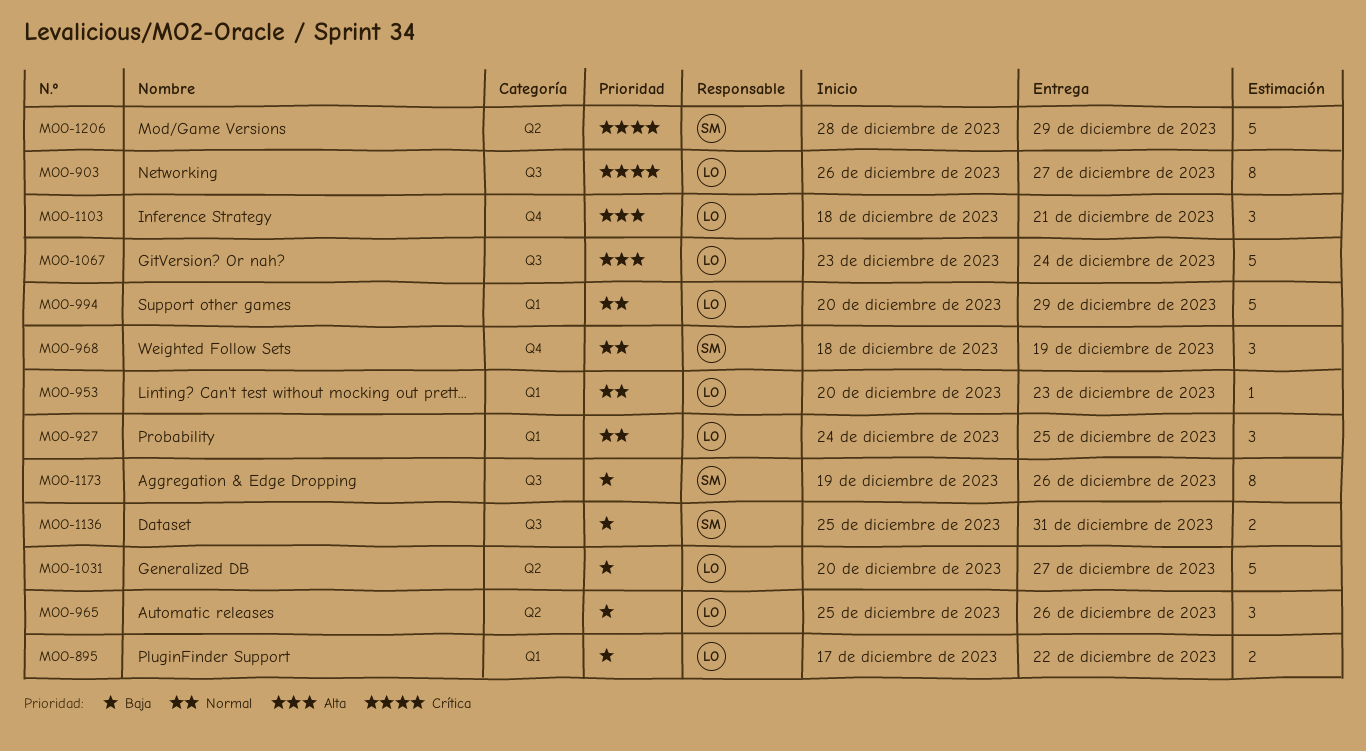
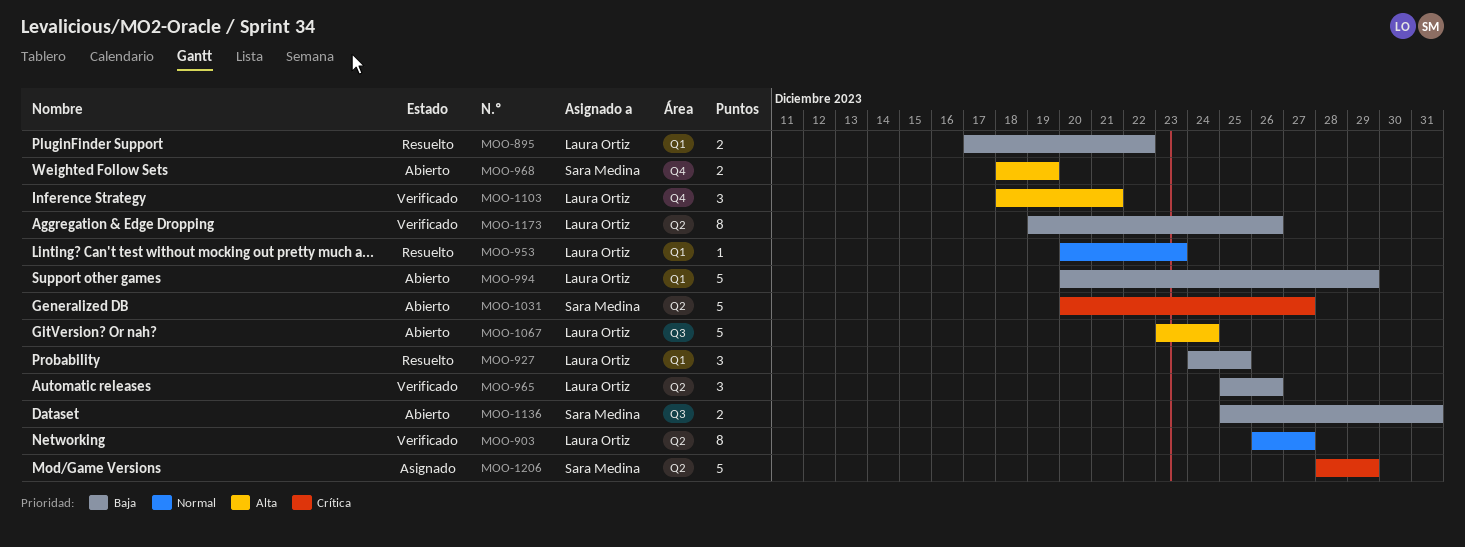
MOO-903, priority: Crítica -> Normal
MOO-903, label: Q3 -> Q2
MOO-927, priority: Normal -> Baja
MOO-968, priority: Normal -> Alta
MOO-968, estimate: 3 -> 2
MOO-994, priority: Normal -> Baja
MOO-1031, owner: Laura Ortiz -> Sara Medina
MOO-1031, priority: Baja -> Crítica
MOO-1173, owner: Sara Medina -> Laura Ortiz
MOO-1173, label: Q3 -> Q2

